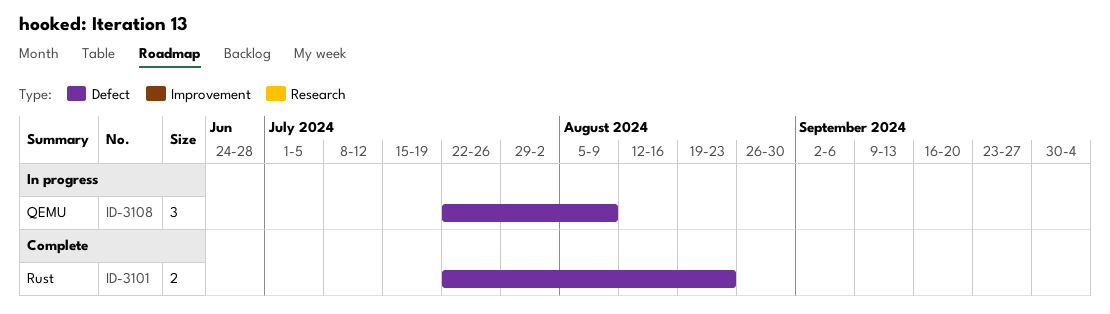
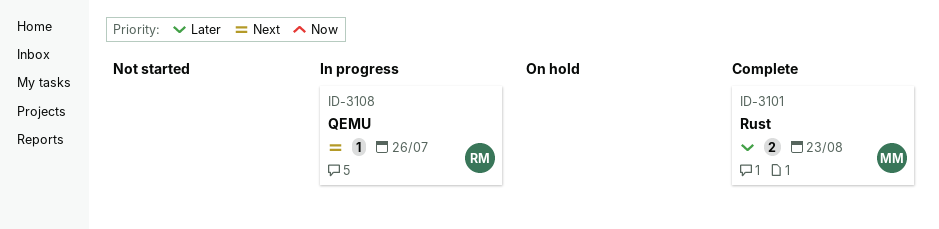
ID-3108, estimate: 3 -> 1
ID-3108, due: Aug 9 -> Jul 26

